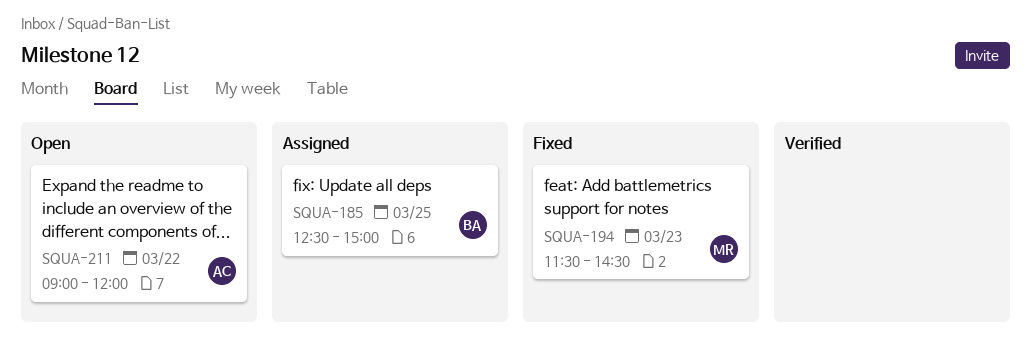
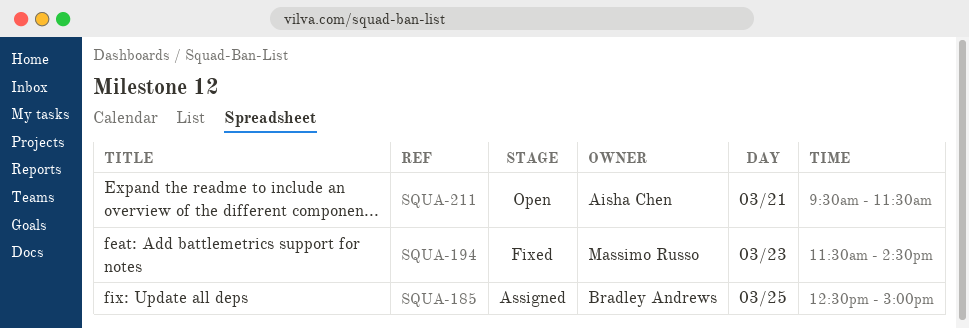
SQUA-211, day: Mar 22 -> Mar 21
SQUA-211, begins: 09:00 -> 09:30
SQUA-211, ends: 12:00 -> 11:30

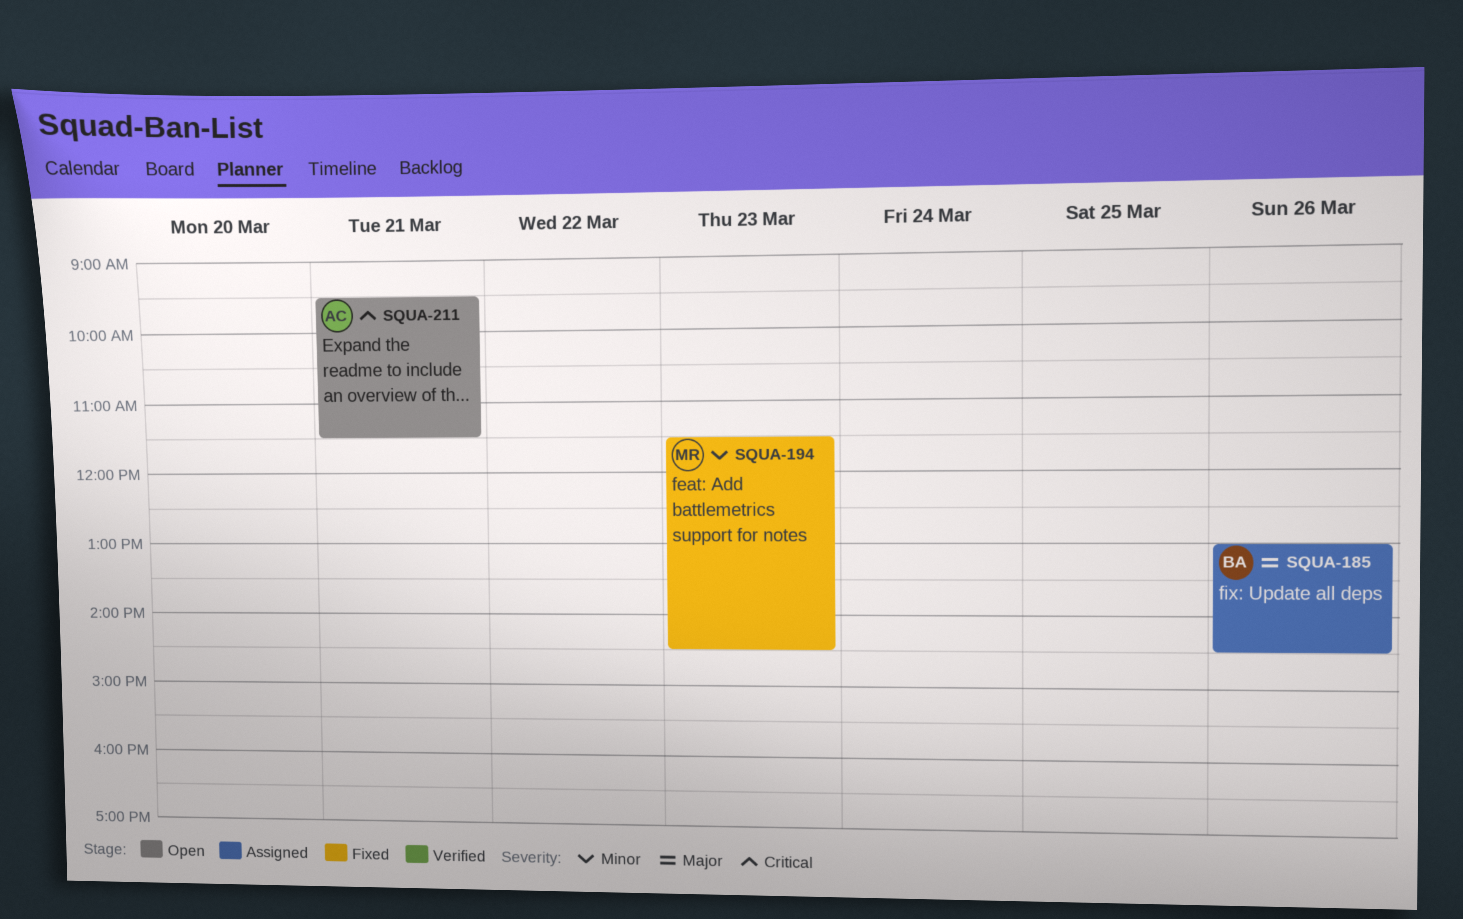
SQUA-185, day: Mar 25 -> Mar 26
SQUA-185, begins: 12:30 -> 13:00
SQUA-185, ends: 15:00 -> 14:30

